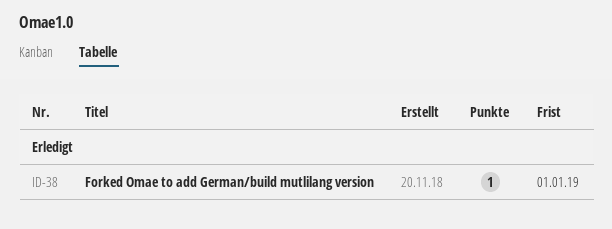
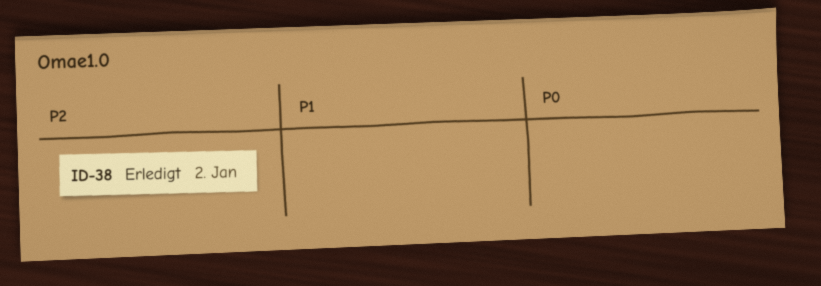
ID-38, due: Jan 1 -> Jan 2

